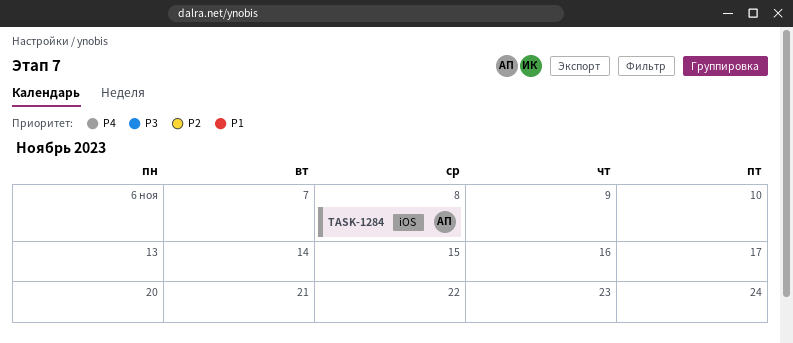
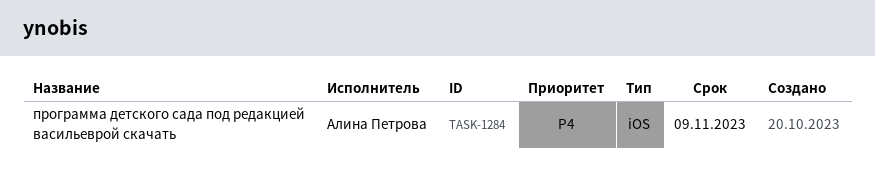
TASK-1284, due: Nov 8 -> Nov 9

